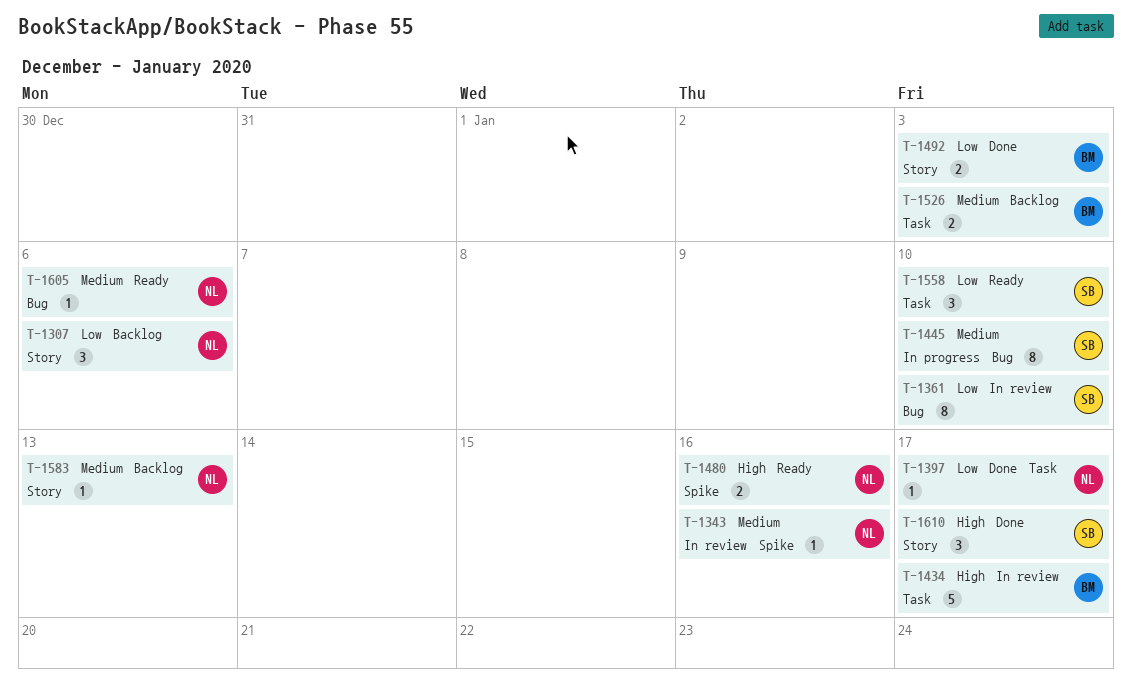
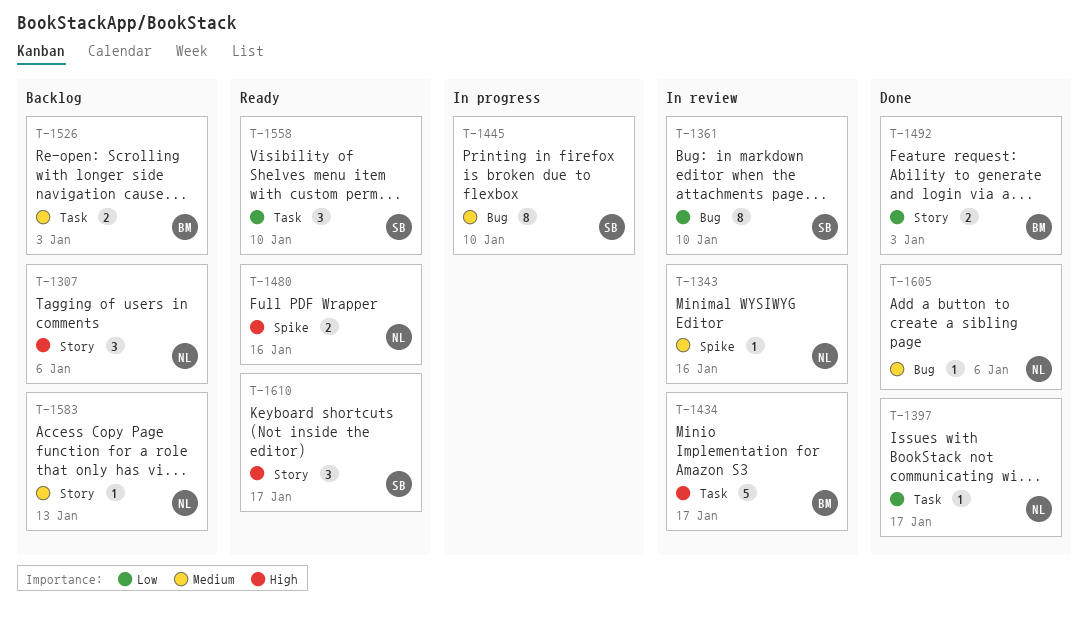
T-1307, priority: Low -> High
T-1605, status: Ready -> Done
T-1610, status: Done -> Ready

